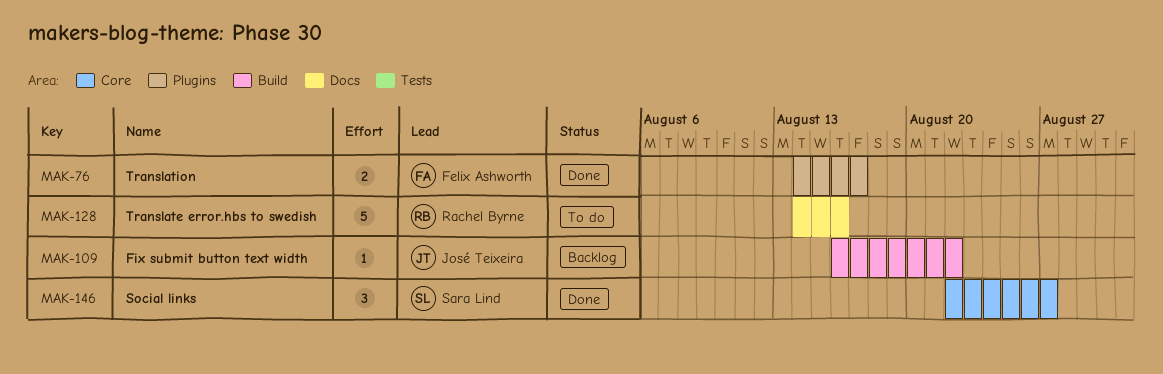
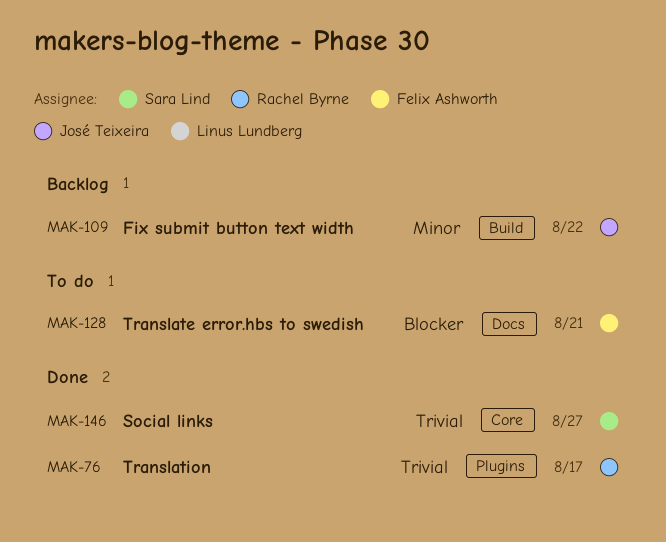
MAK-76, owner: Felix Ashworth -> Rachel Byrne
MAK-128, owner: Rachel Byrne -> Felix Ashworth
MAK-128, due: Aug 16 -> Aug 21

